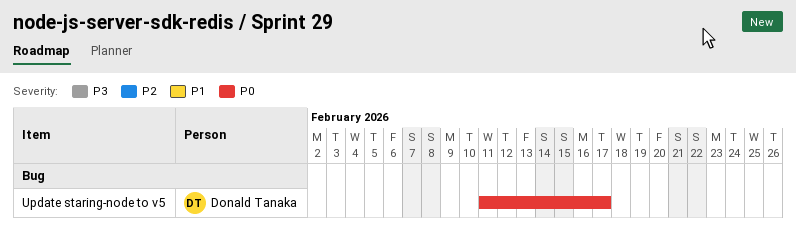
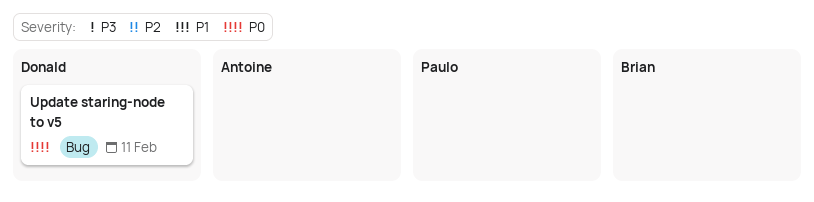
Update staring-node to v5, due: Feb 17 -> Feb 11

